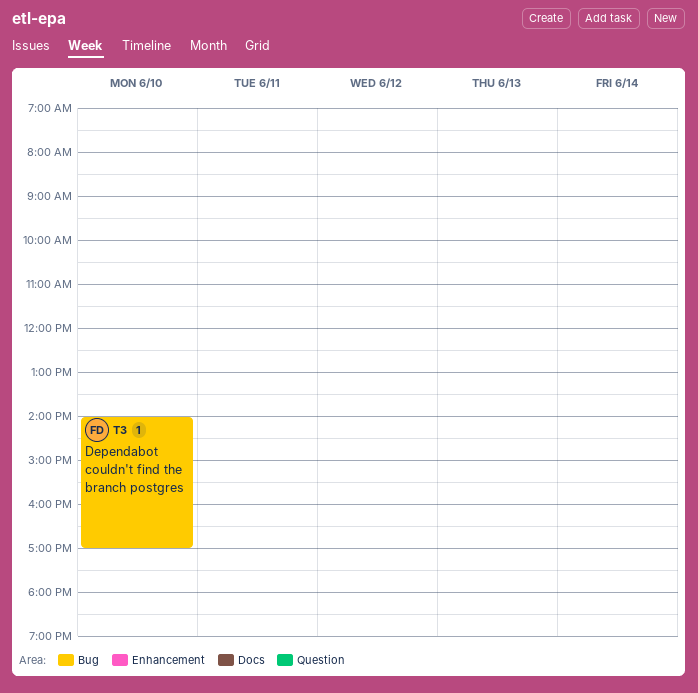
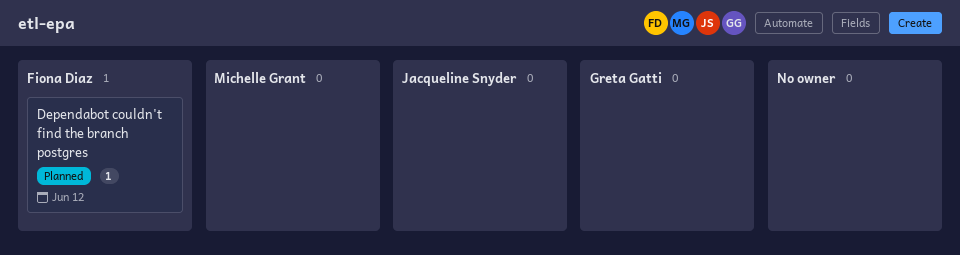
Dependabot couldn't find the branch postgres, day: Jun 10 -> Jun 12

